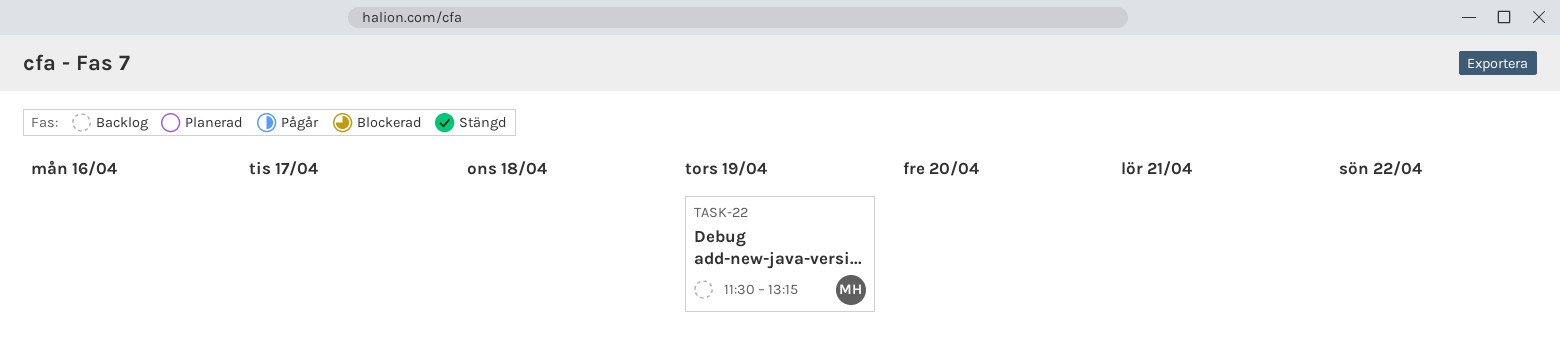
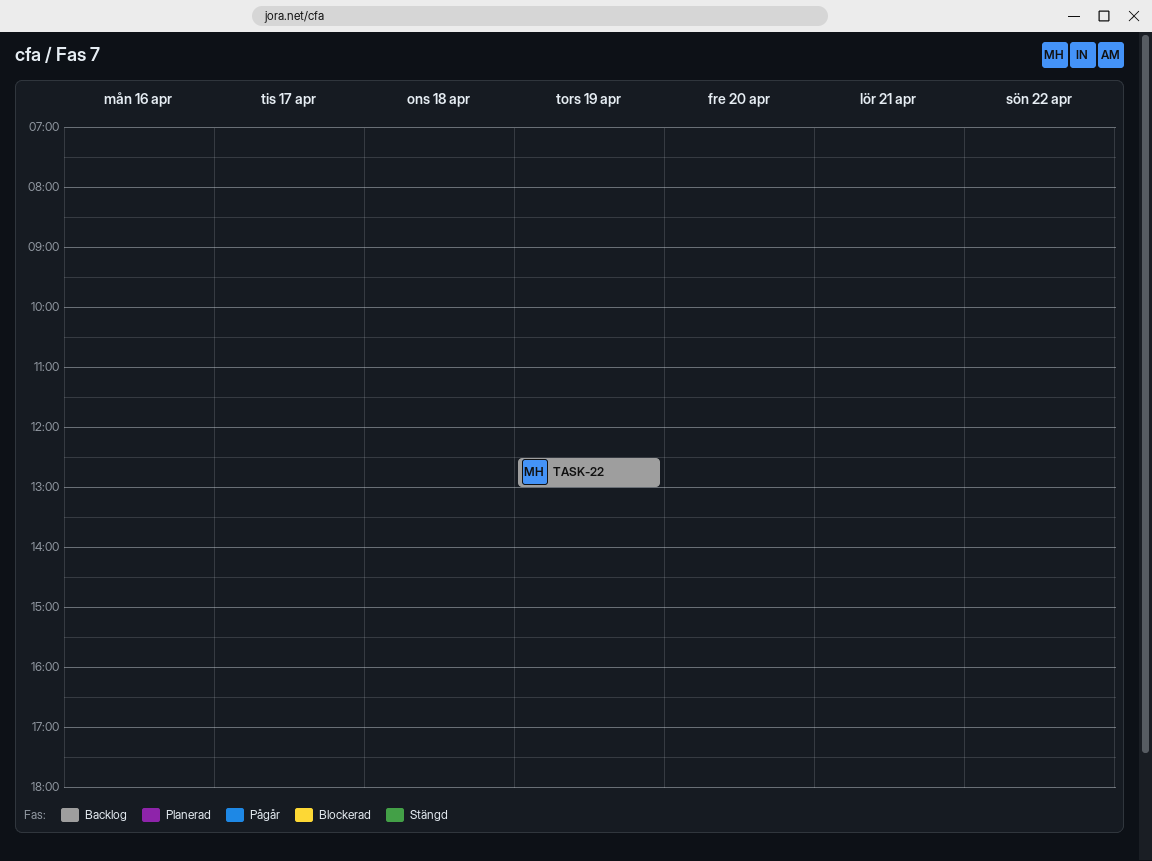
TASK-22, begins: 11:30 -> 12:30
TASK-22, ends: 13:15 -> 13:00

